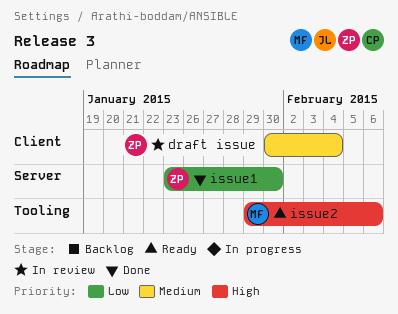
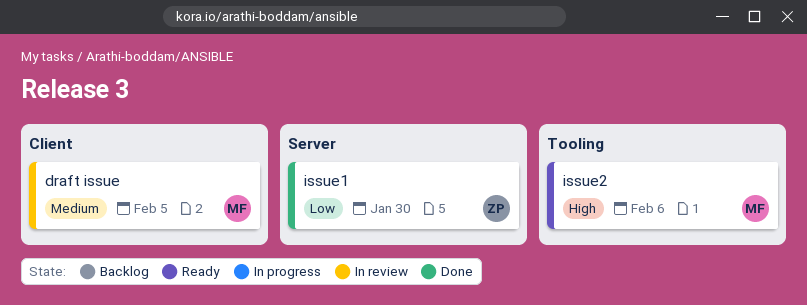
draft issue, owner: ZP -> MF
draft issue, due: Feb 4 -> Feb 5

